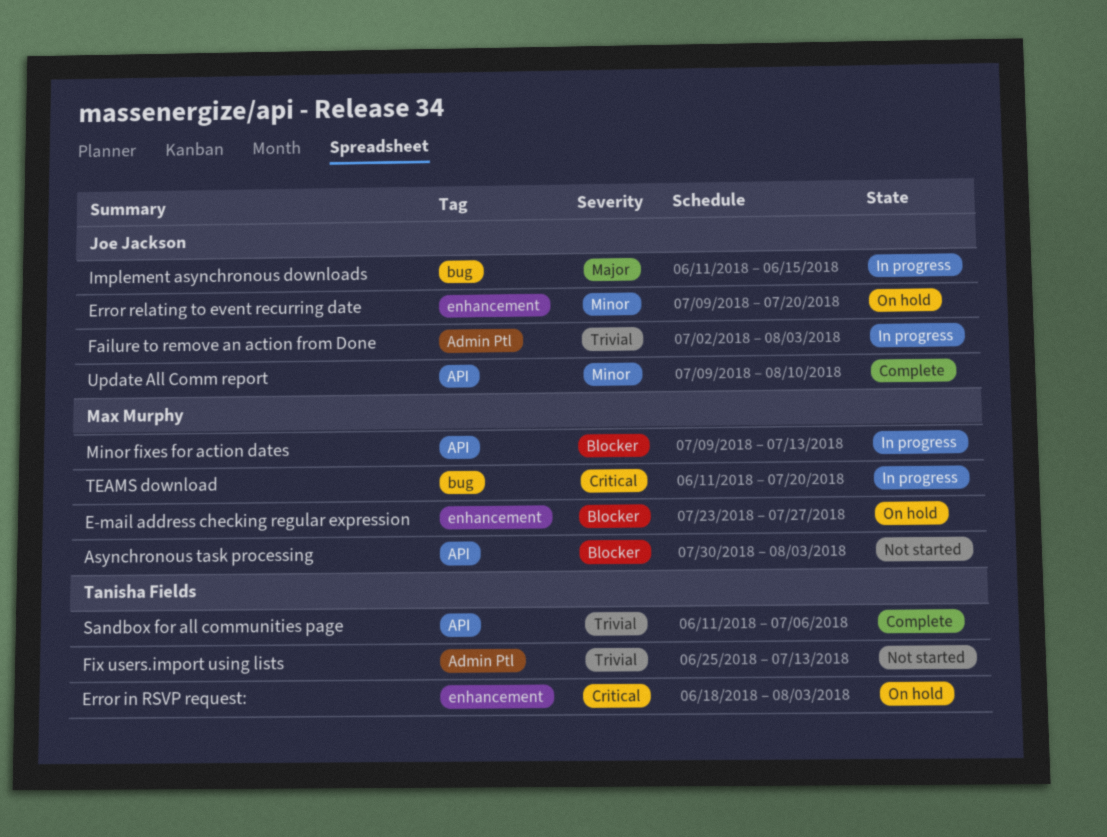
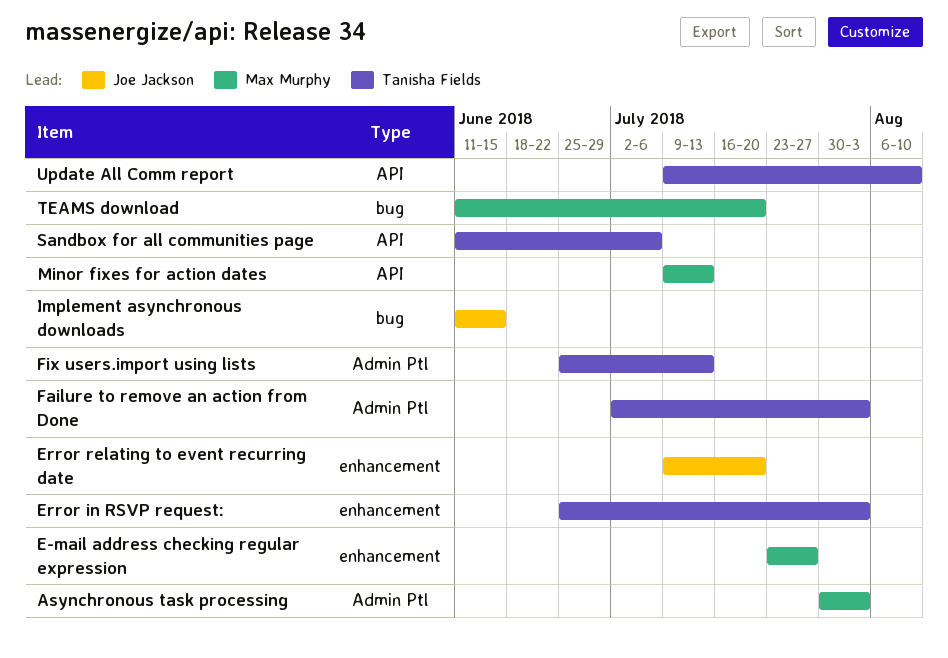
Asynchronous task processing, label: API -> Admin Ptl
Error in RSVP request:, start: Jun 18 -> Jun 25
Failure to remove an action from Done, owner: Joe Jackson -> Tanisha Fields
Update All Comm report, owner: Joe Jackson -> Tanisha Fields

